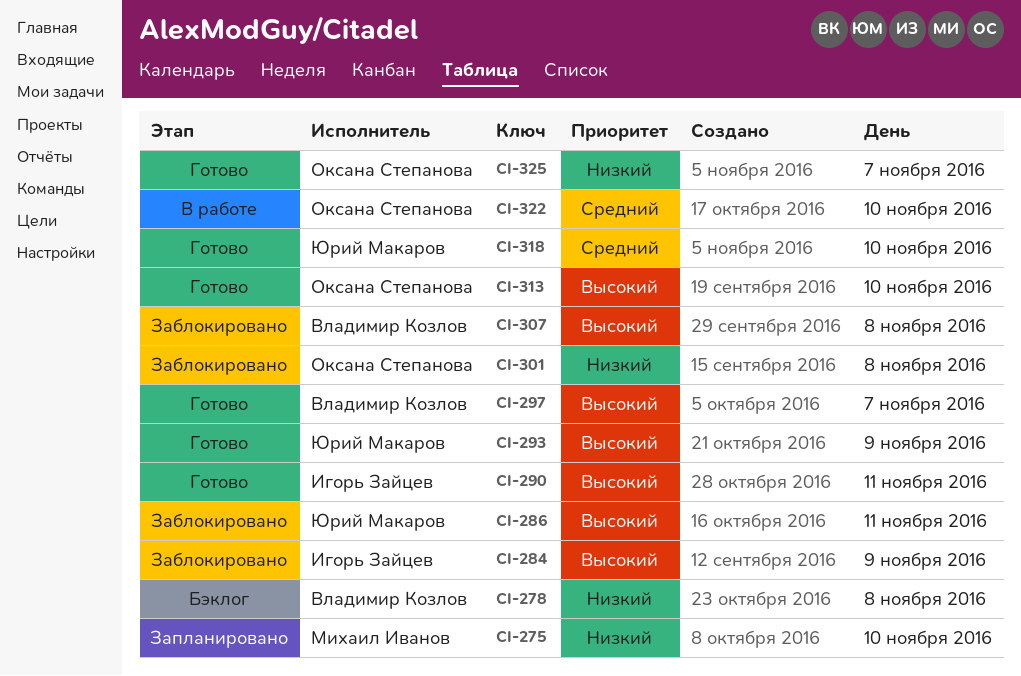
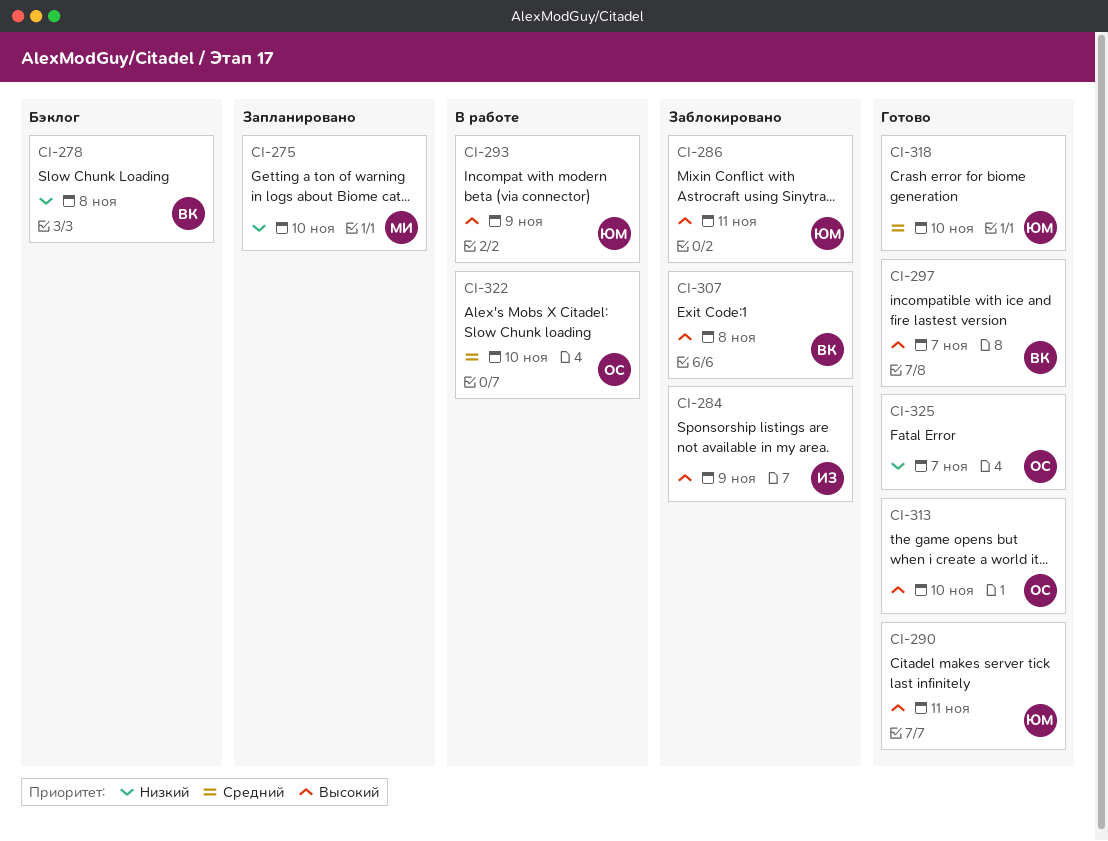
CI-290, owner: Игорь Зайцев -> Юрий Макаров
CI-293, status: Готово -> В работе
CI-301: present -> none

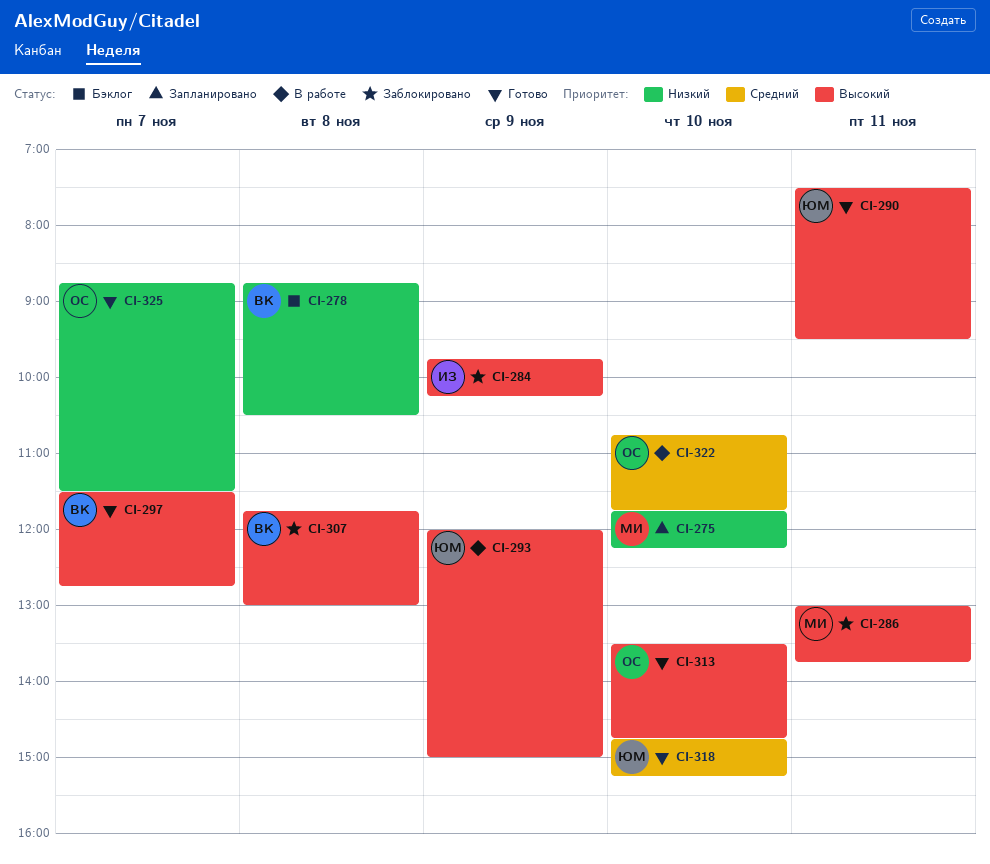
CI-286, owner: ЮМ -> МИ

